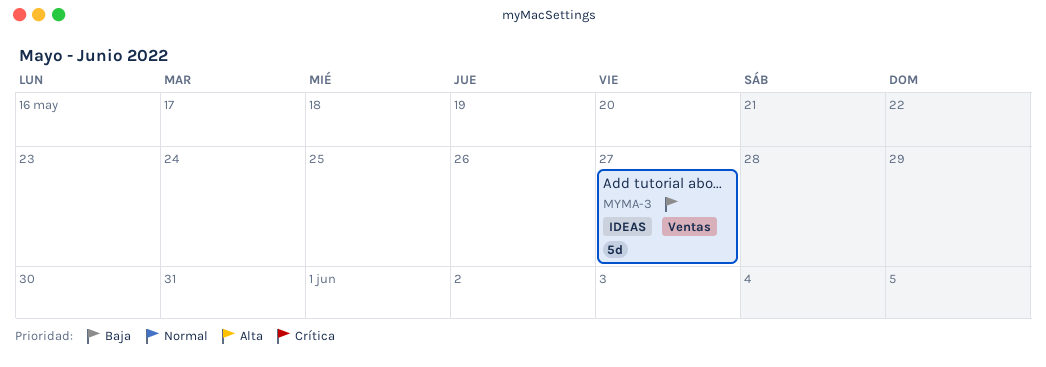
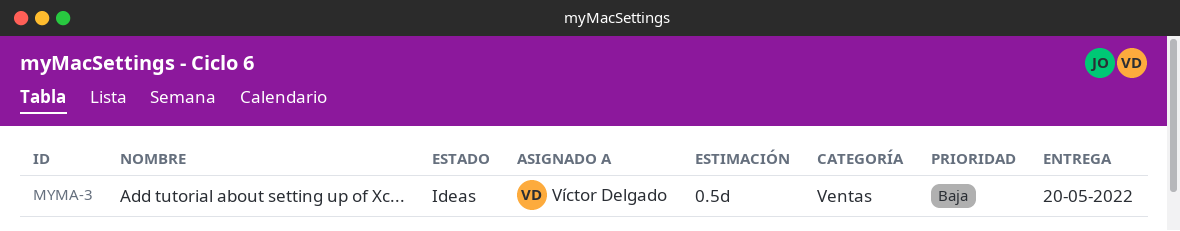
MYMA-3, estimate: 5d -> 0.5d
MYMA-3, due: May 27 -> May 20

